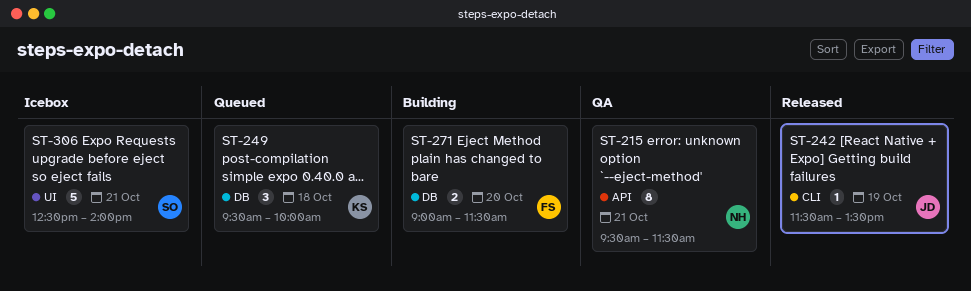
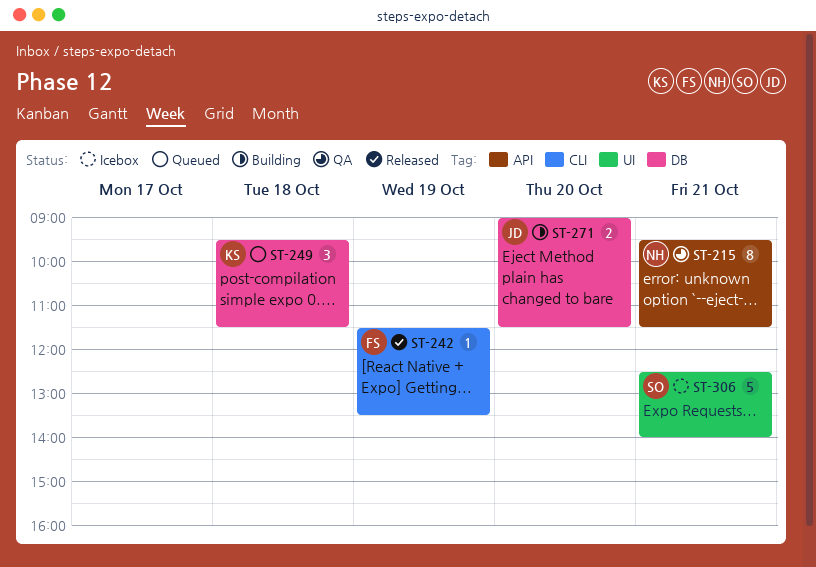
ST-242, owner: JD -> FS
ST-249, ends: 10:00 -> 11:30
ST-271, owner: FS -> JD

